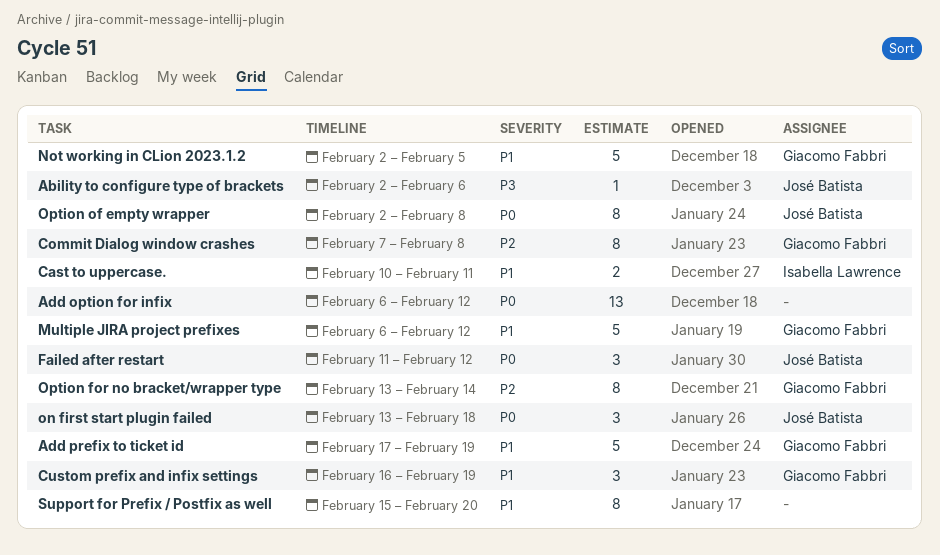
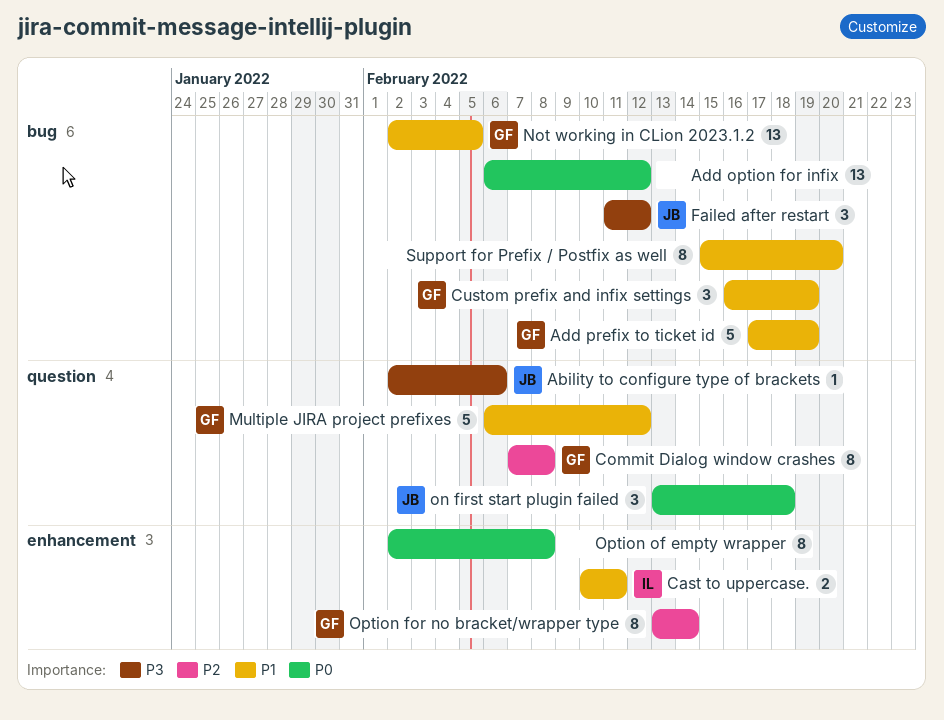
Failed after restart, priority: P0 -> P3
Not working in CLion 2023.1.2, estimate: 5 -> 13
Option of empty wrapper, owner: José Batista -> none

